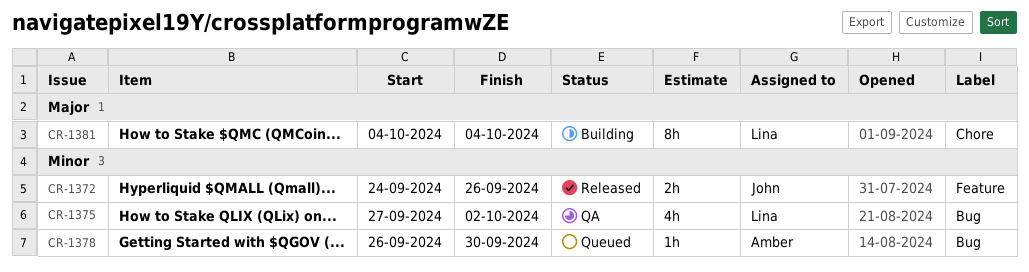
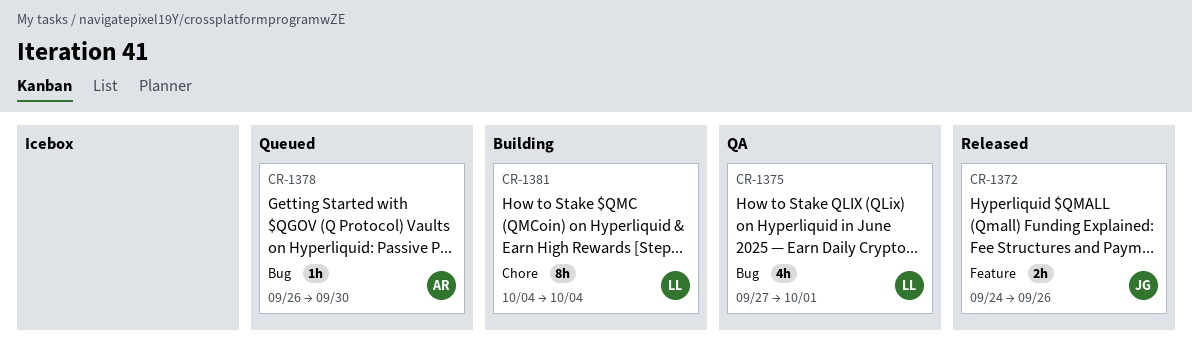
CR-1375, due: Oct 2 -> Oct 1

